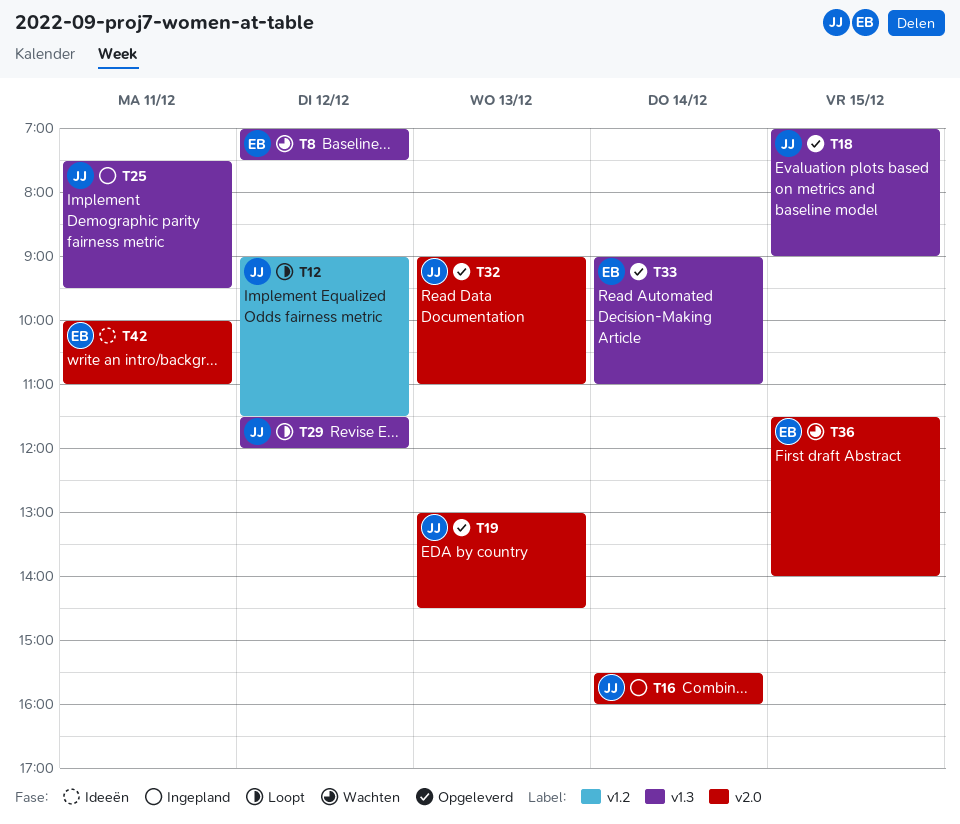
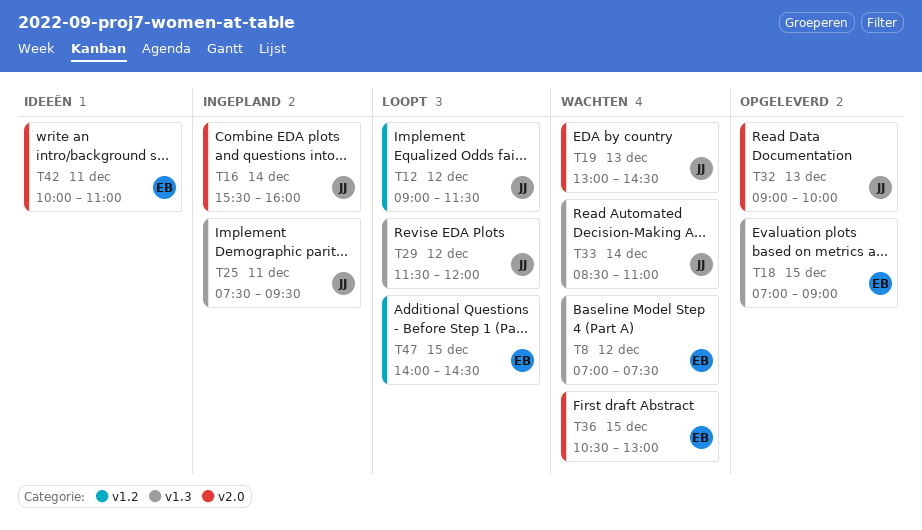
T18, owner: JJ -> EB
T19, status: Opgeleverd -> Wachten
T32, ends: 11:00 -> 10:00
T33, status: Opgeleverd -> Wachten
T33, owner: EB -> JJ
T33, begins: 09:00 -> 08:30
T36, begins: 11:30 -> 10:30
T36, ends: 14:00 -> 13:00
T47: none -> present

